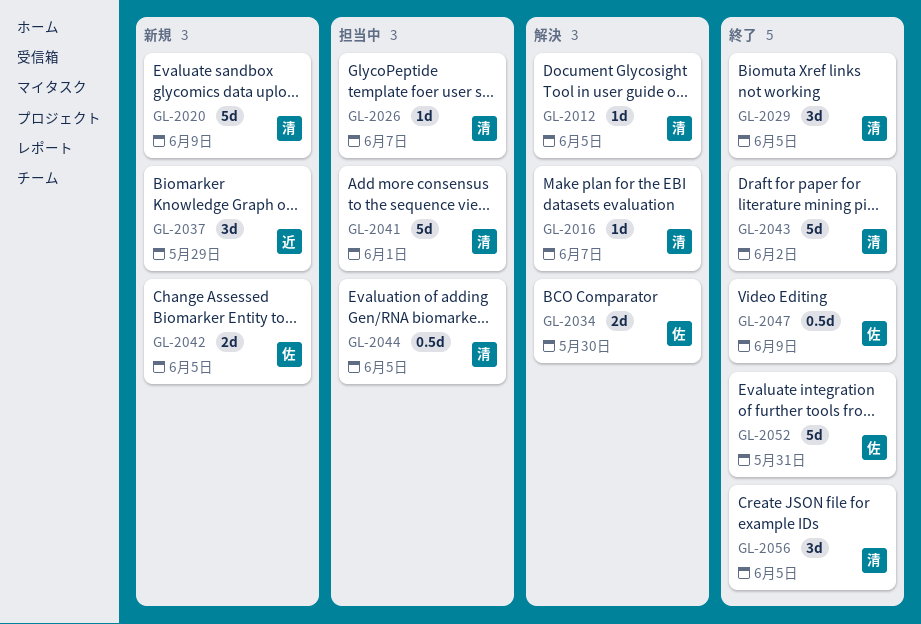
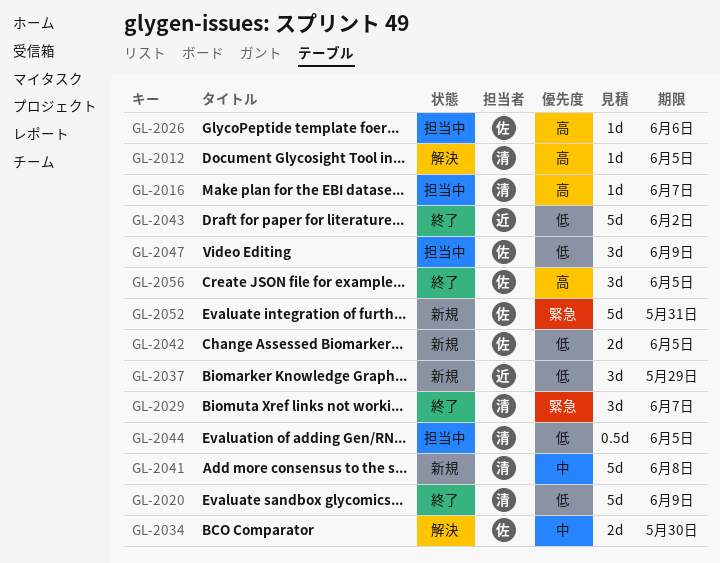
GL-2016, status: 解決 -> 担当中
GL-2020, status: 新規 -> 終了
GL-2026, owner: 清 -> 佐
GL-2026, due: Jun 7 -> Jun 6
GL-2029, due: Jun 5 -> Jun 7
GL-2041, status: 担当中 -> 新規
GL-2041, due: Jun 1 -> Jun 8
GL-2043, owner: 清 -> 近
GL-2047, status: 終了 -> 担当中
GL-2047, estimate: 0.5d -> 3d
GL-2052, status: 終了 -> 新規
GL-2056, owner: 清 -> 佐

